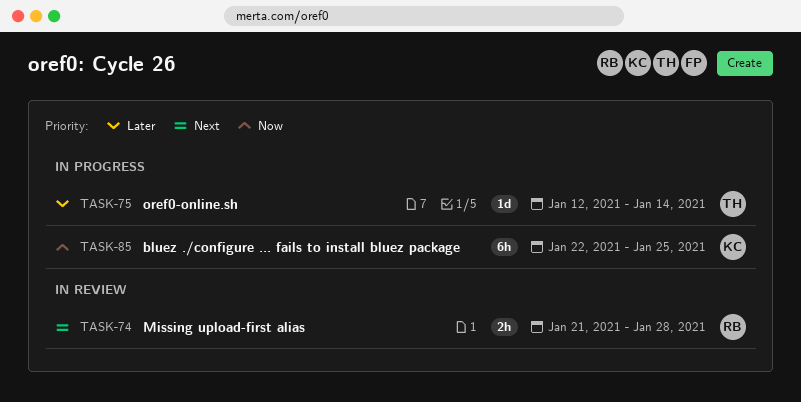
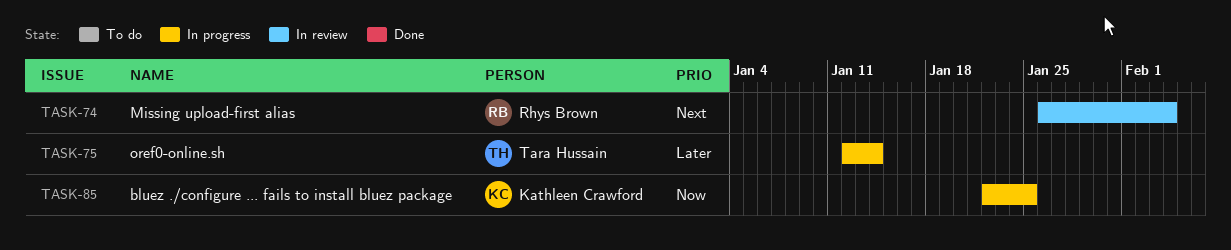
TASK-74, start: Jan 21 -> Jan 26
TASK-74, due: Jan 28 -> Feb 4

